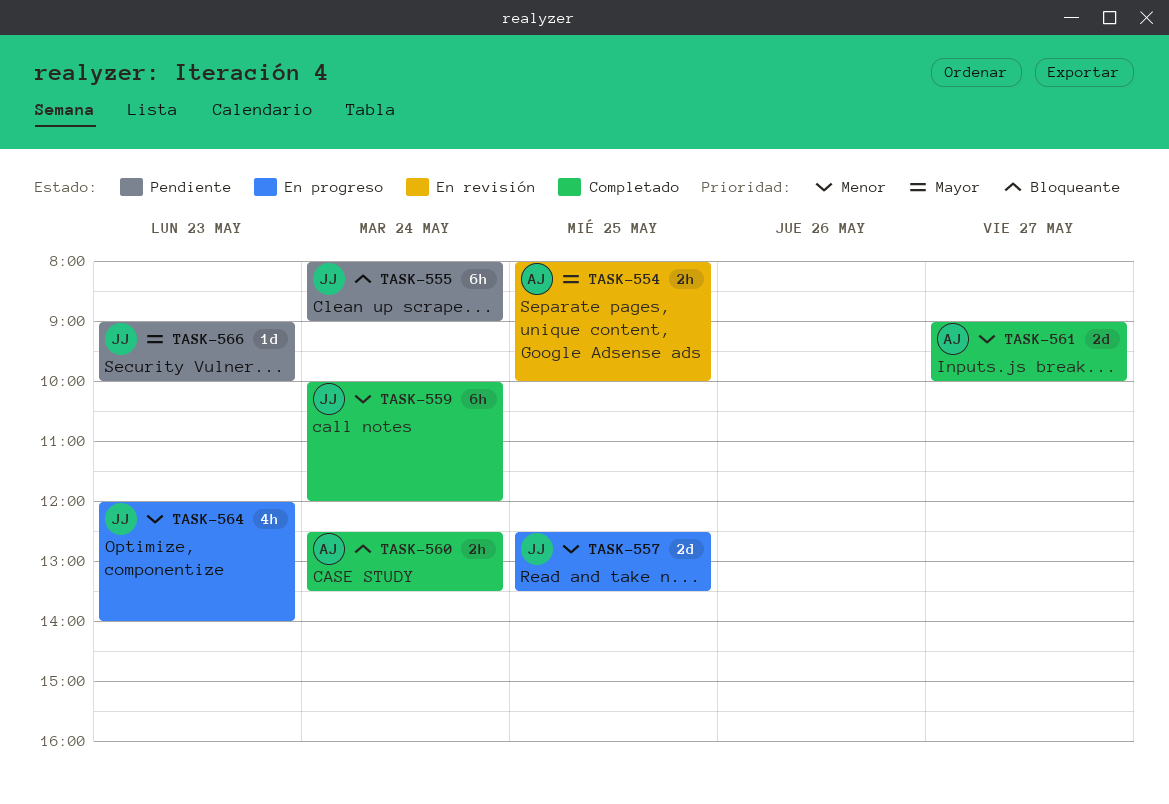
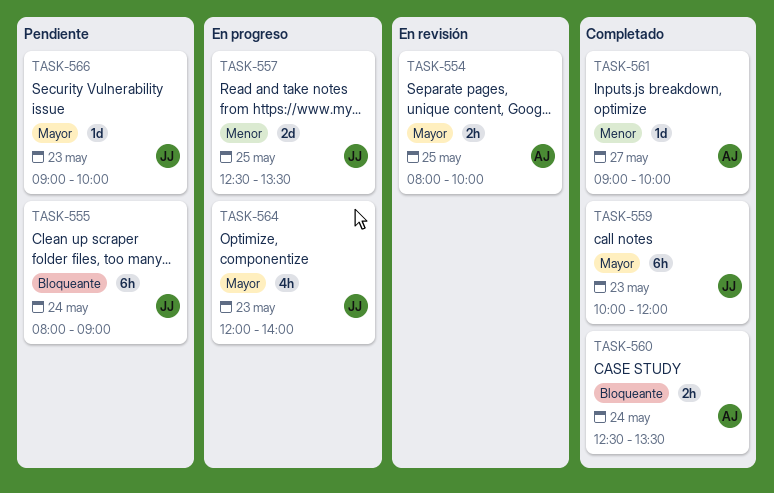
TASK-559, priority: Menor -> Mayor
TASK-559, day: May 24 -> May 23
TASK-561, estimate: 2d -> 1d
TASK-564, priority: Menor -> Mayor

